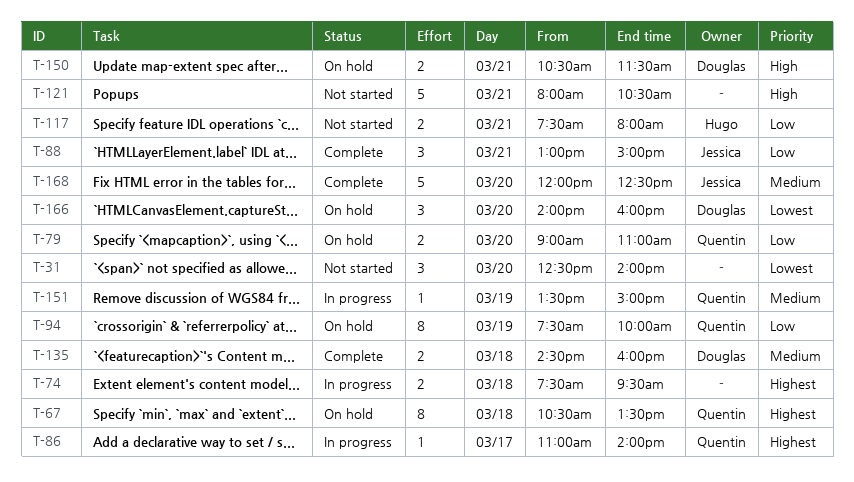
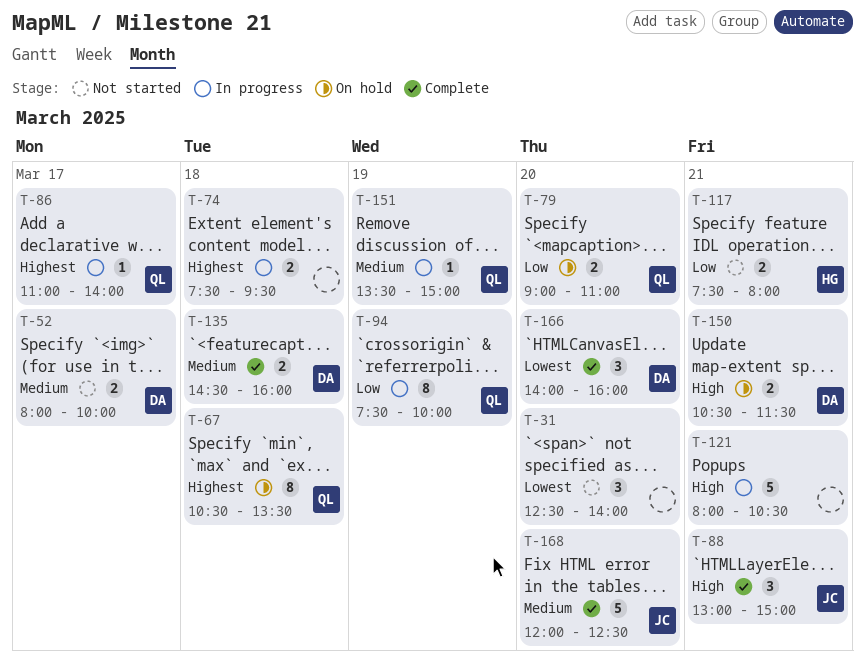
T-52: none -> present
T-88, priority: Low -> High
T-94, status: On hold -> In progress
T-121, status: Not started -> In progress
T-166, status: On hold -> Complete

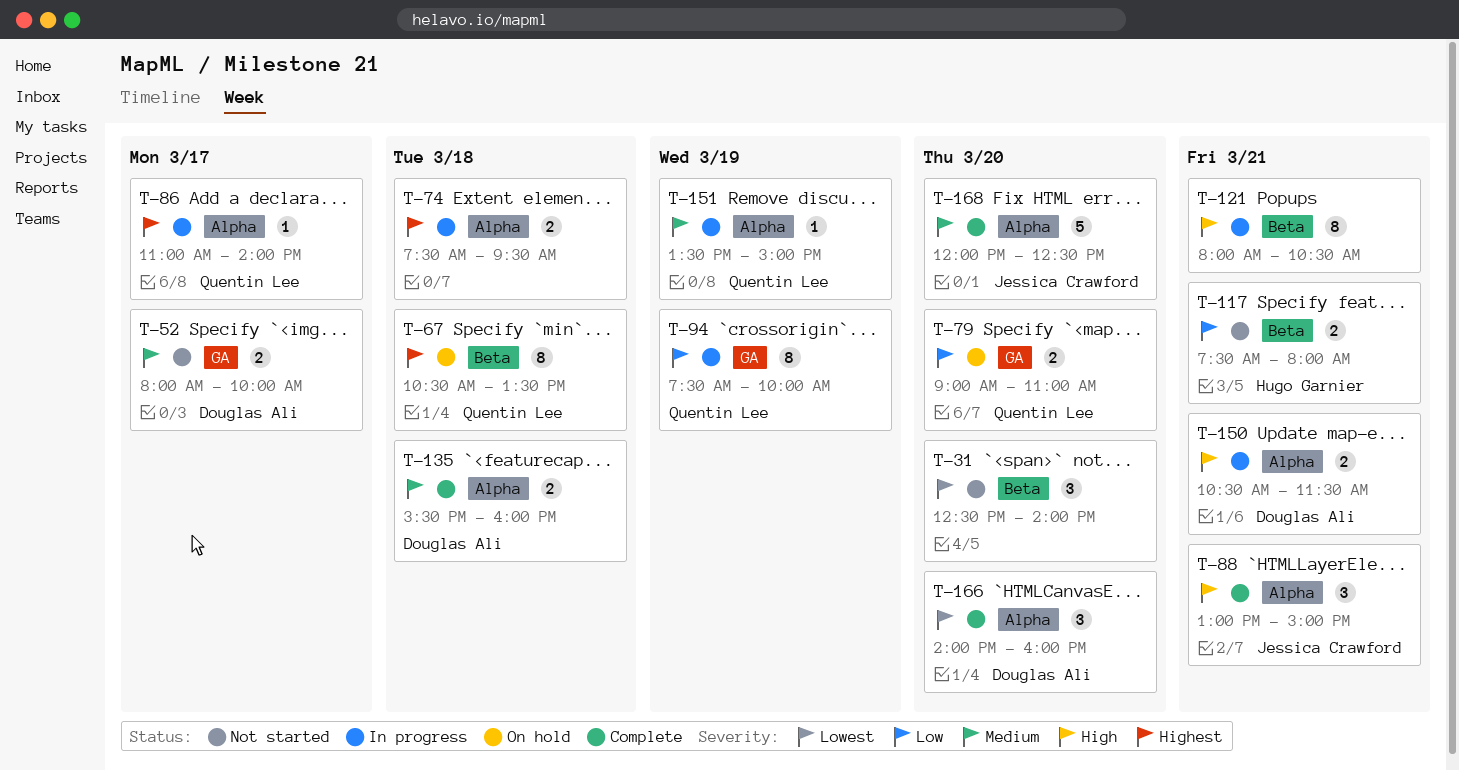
T-121, estimate: 5 -> 8
T-135, begins: 14:30 -> 15:30
T-150, status: On hold -> In progress

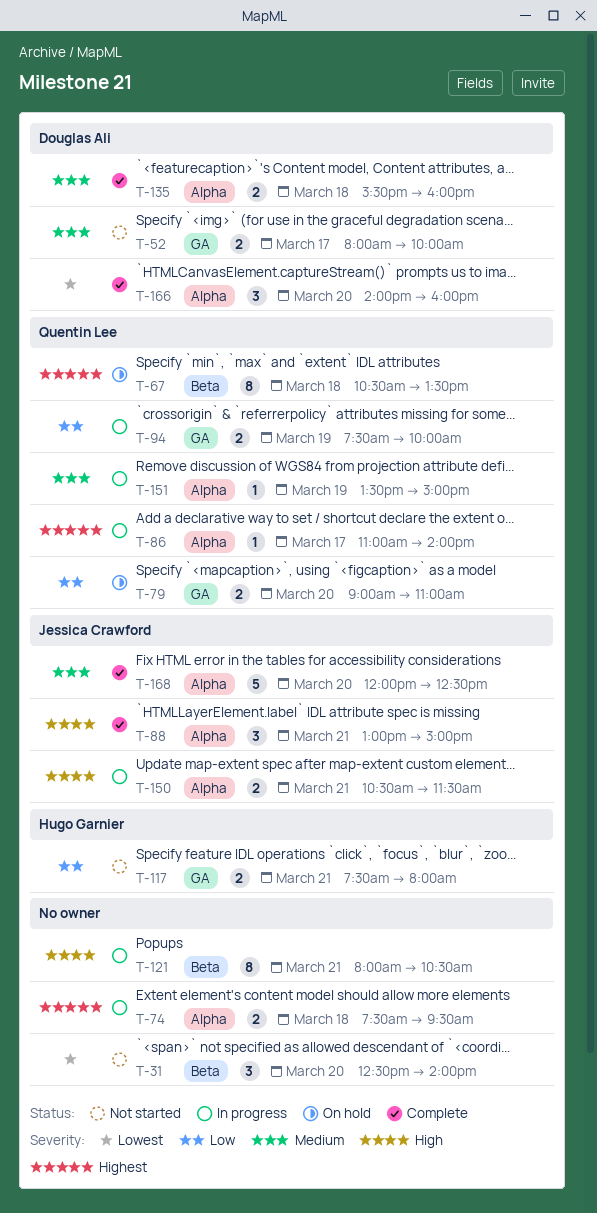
T-94, estimate: 8 -> 2
T-117, label: Beta -> GA
T-150, owner: Douglas Ali -> Jessica Crawford

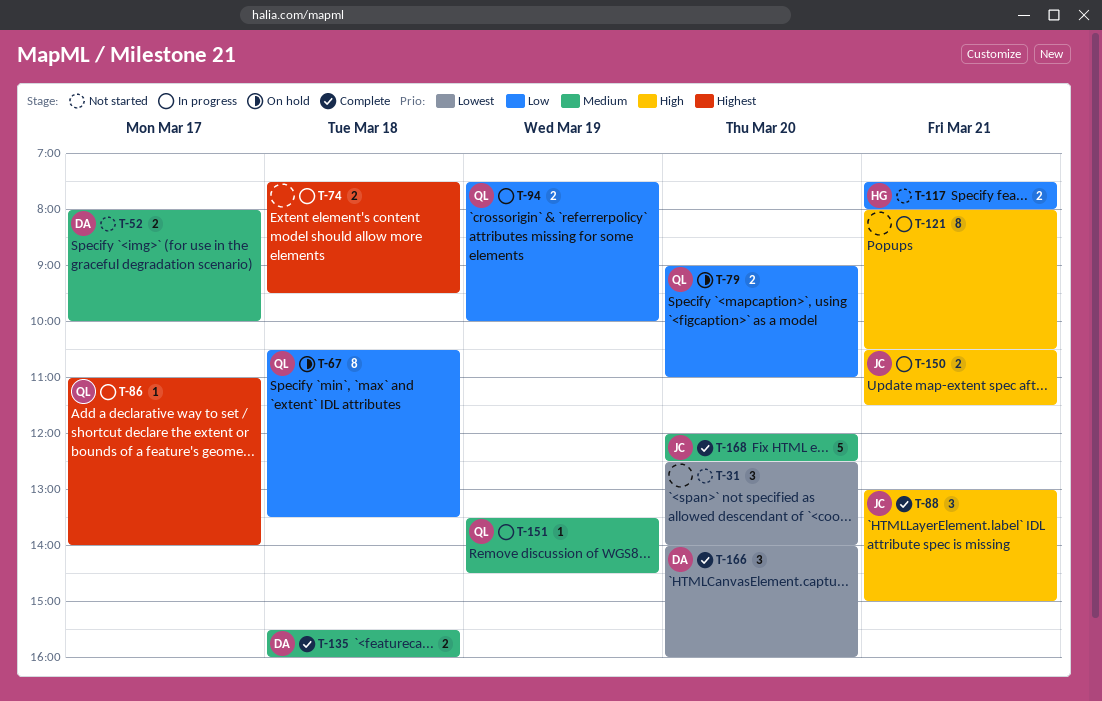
T-67, priority: Highest -> Low
T-151, ends: 15:00 -> 14:30

